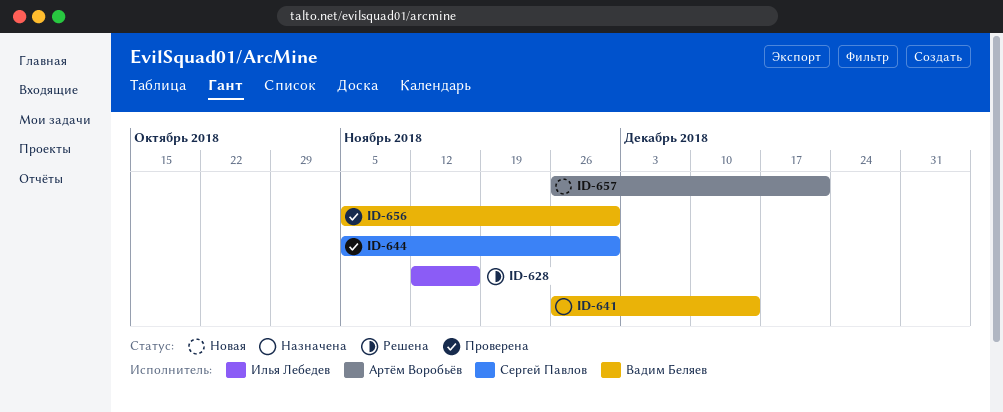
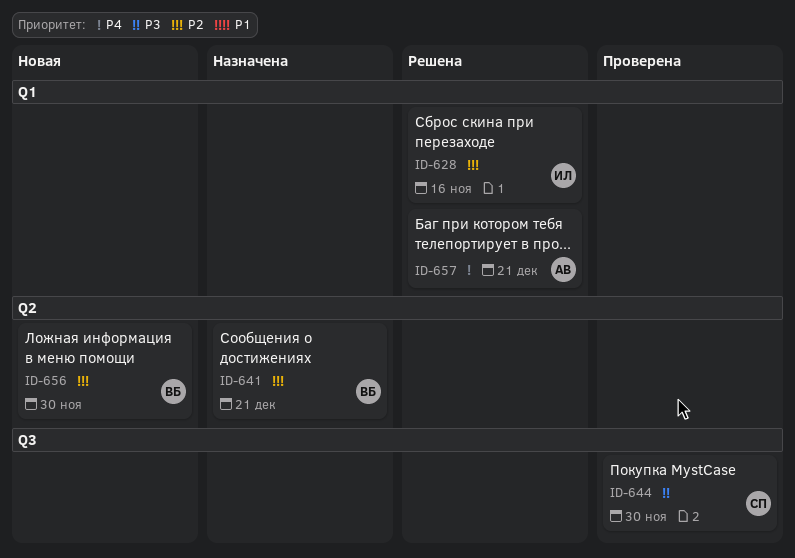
ID-641, due: Dec 14 -> Dec 21
ID-656, status: Проверена -> Новая
ID-657, status: Новая -> Решена

